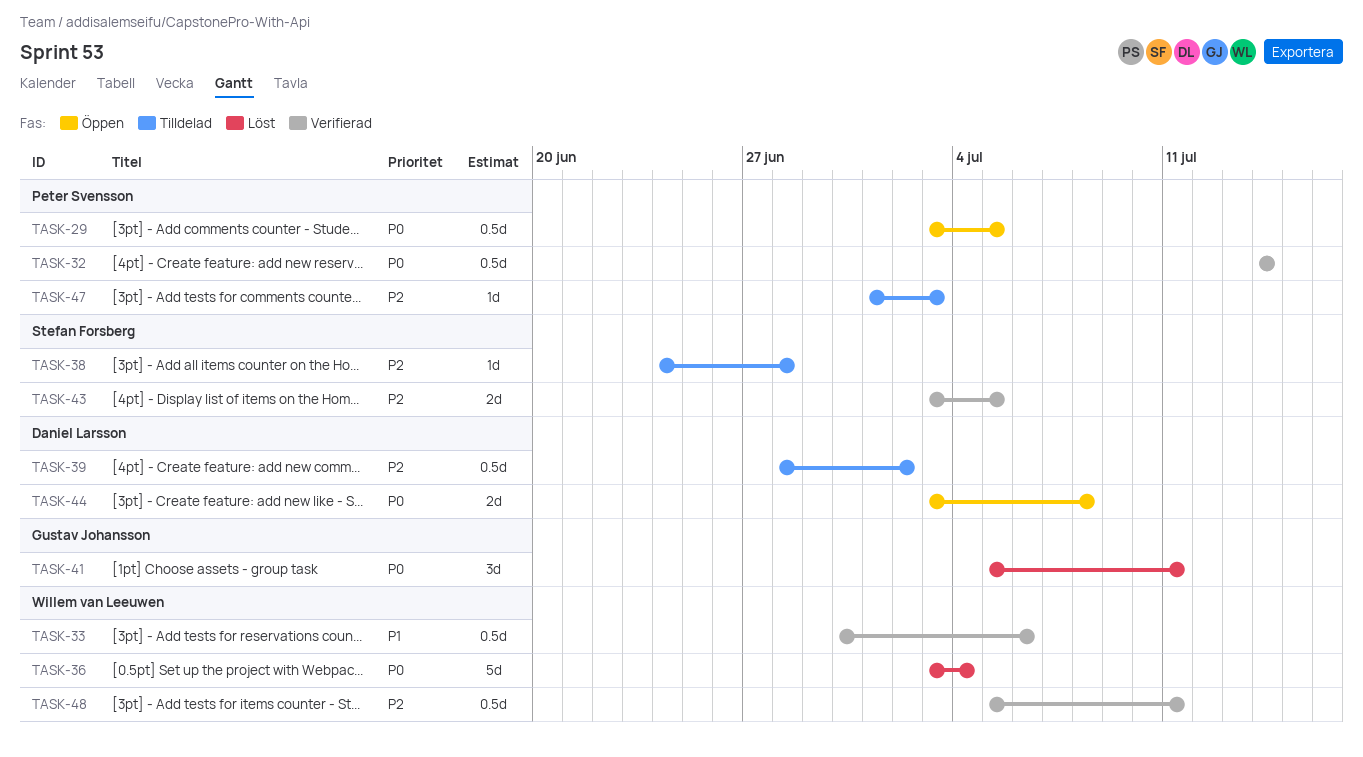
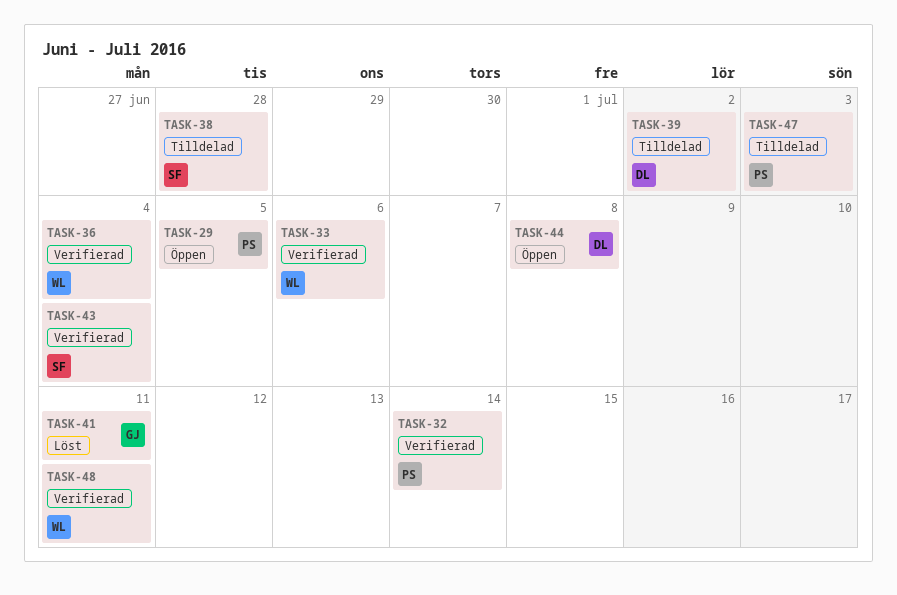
TASK-36, status: Löst -> Verifierad
TASK-43, due: Jul 5 -> Jul 4

